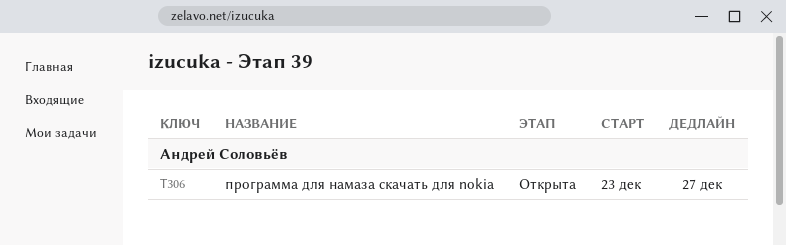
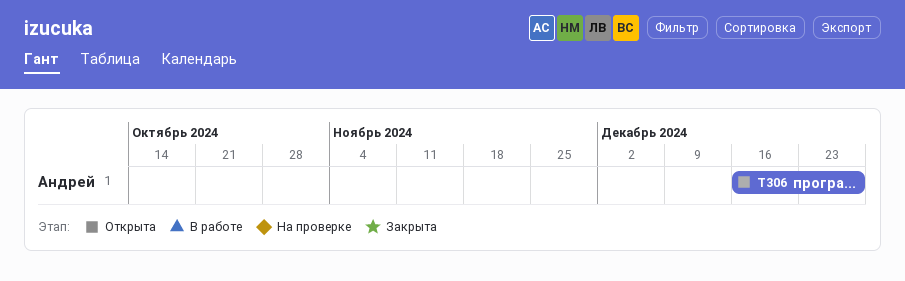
T306, start: Dec 23 -> Dec 16

